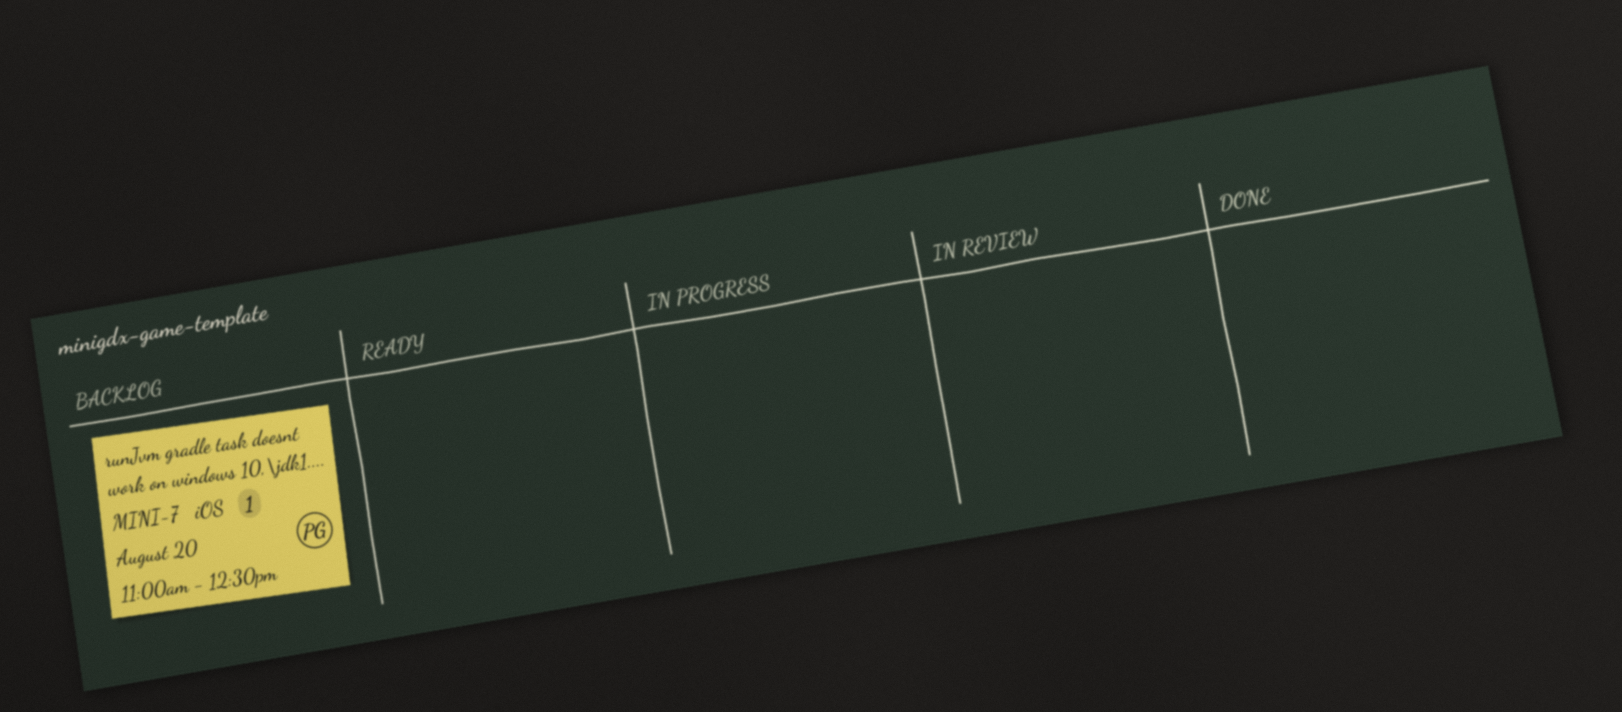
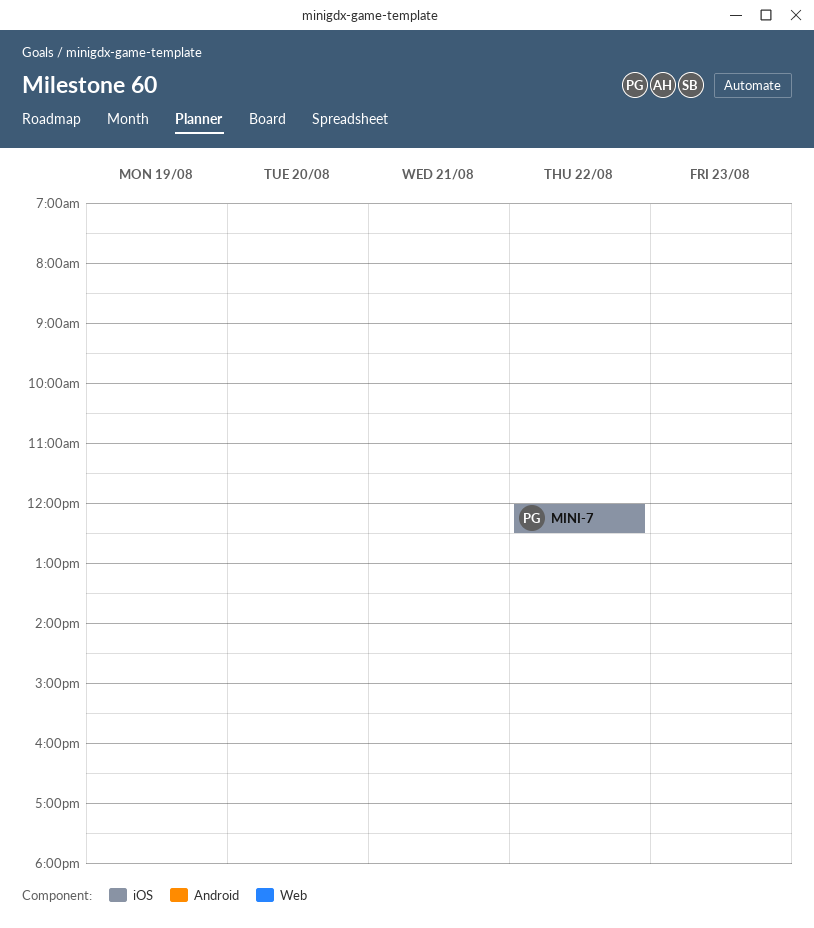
MINI-7, day: Aug 20 -> Aug 22
MINI-7, begins: 11:00 -> 12:00

